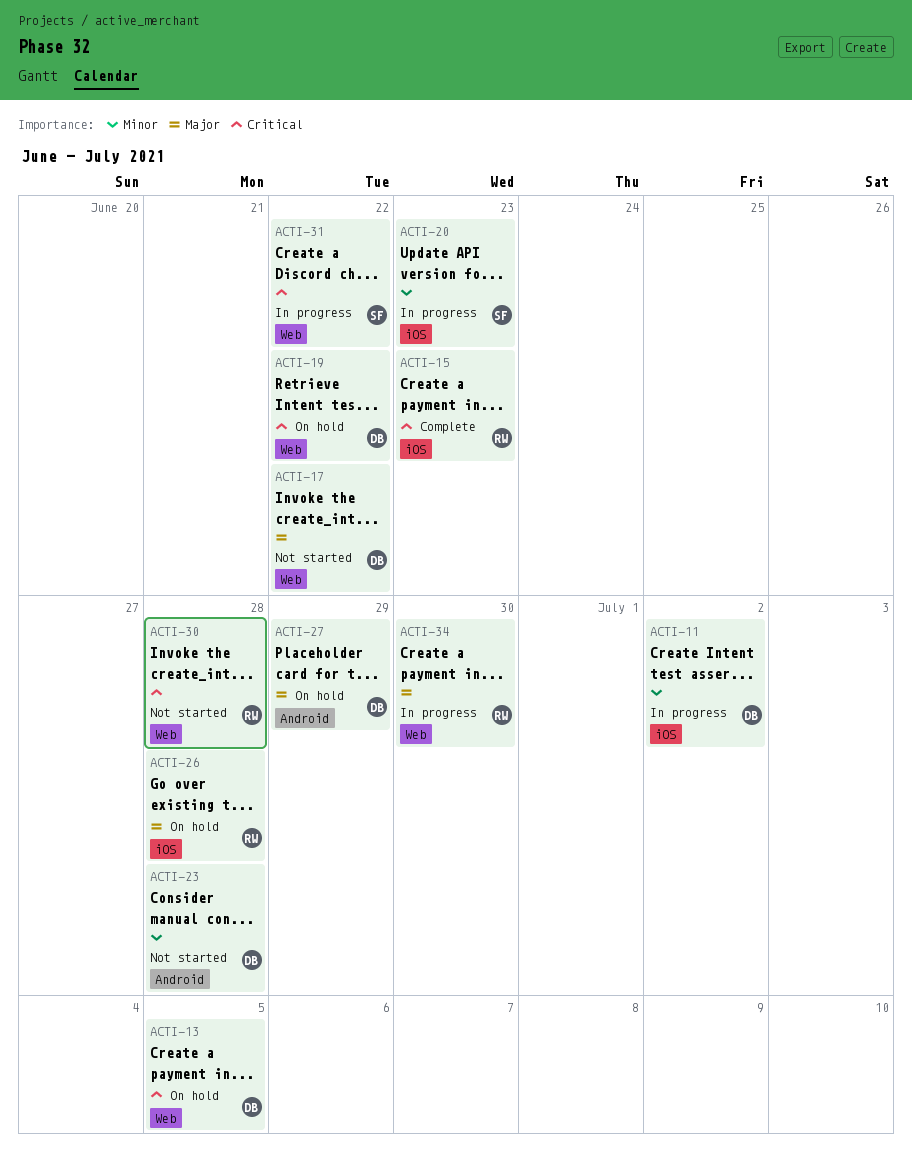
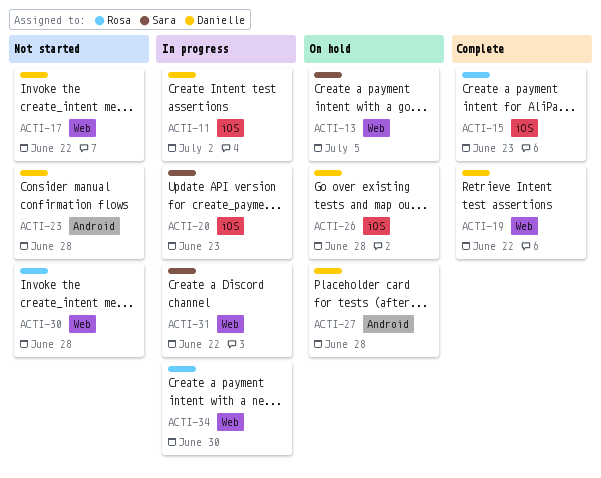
ACTI-13, owner: Danielle -> Sara
ACTI-19, status: On hold -> Complete
ACTI-26, owner: Rosa -> Danielle
ACTI-27, due: Jun 29 -> Jun 28

